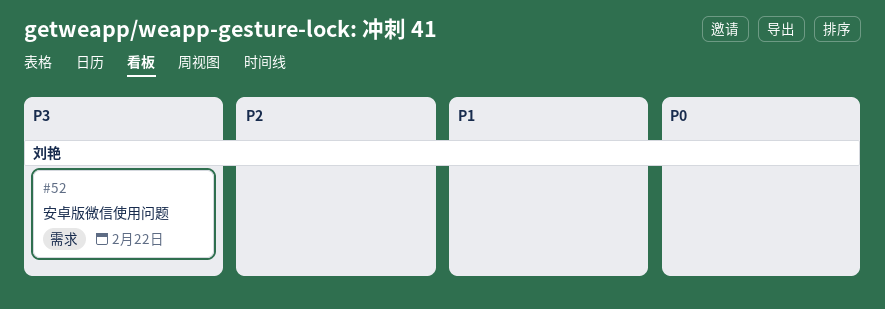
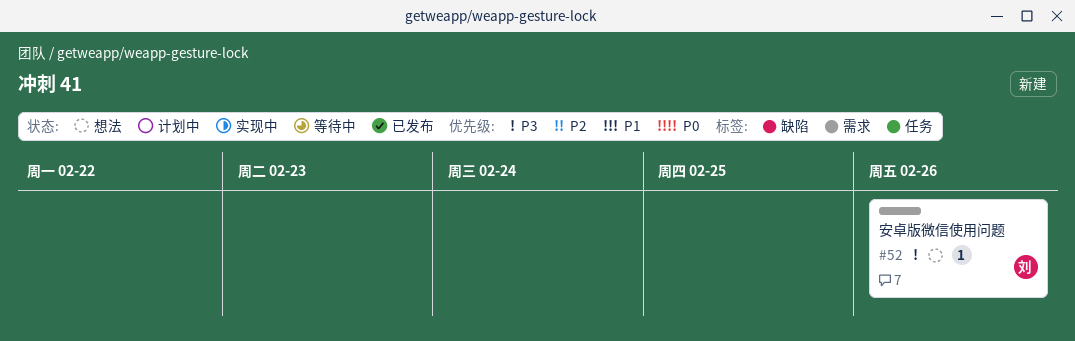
#52, due: Feb 22 -> Feb 26

